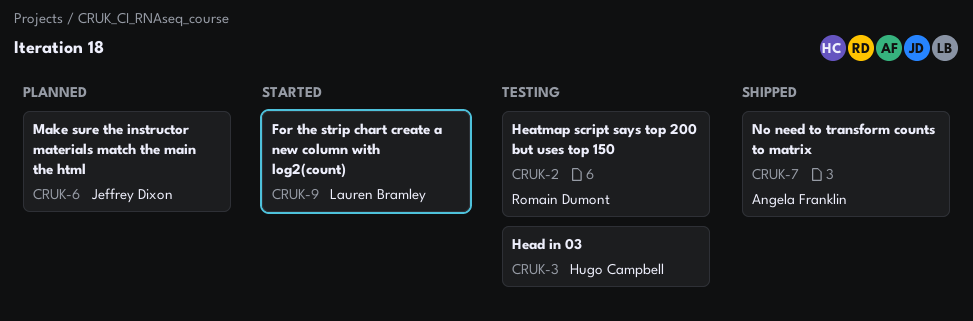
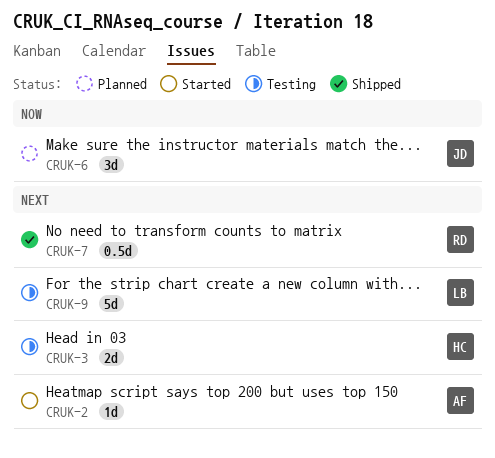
CRUK-2, status: Testing -> Started
CRUK-2, owner: Romain Dumont -> Angela Franklin
CRUK-7, owner: Angela Franklin -> Romain Dumont
CRUK-9, status: Started -> Testing

